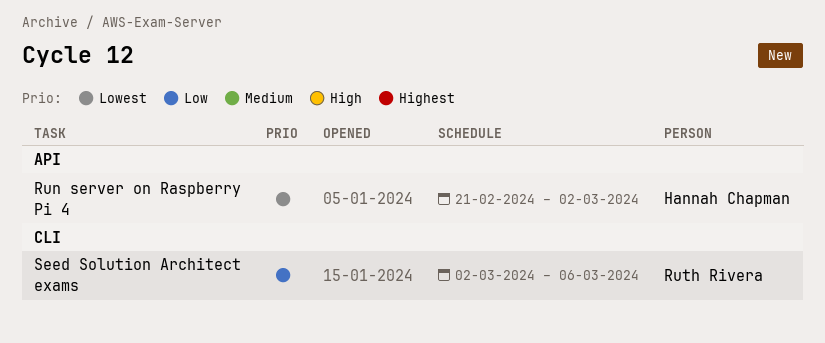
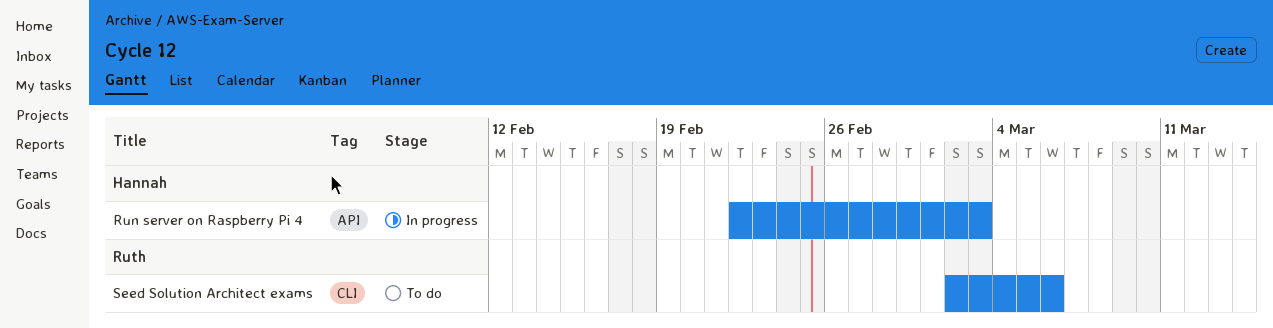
Run server on Raspberry Pi 4, start: Feb 21 -> Feb 22
Run server on Raspberry Pi 4, due: Mar 2 -> Mar 3

